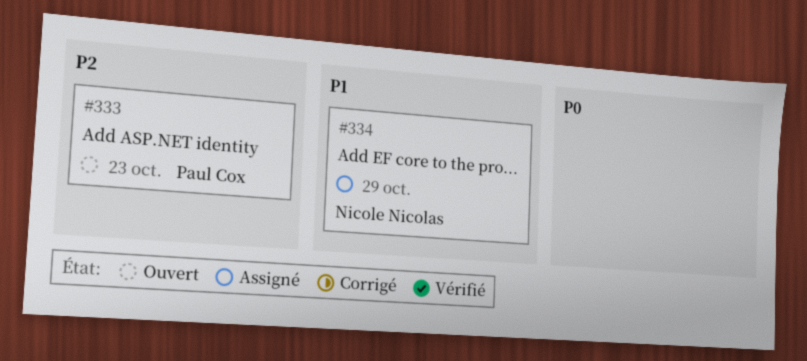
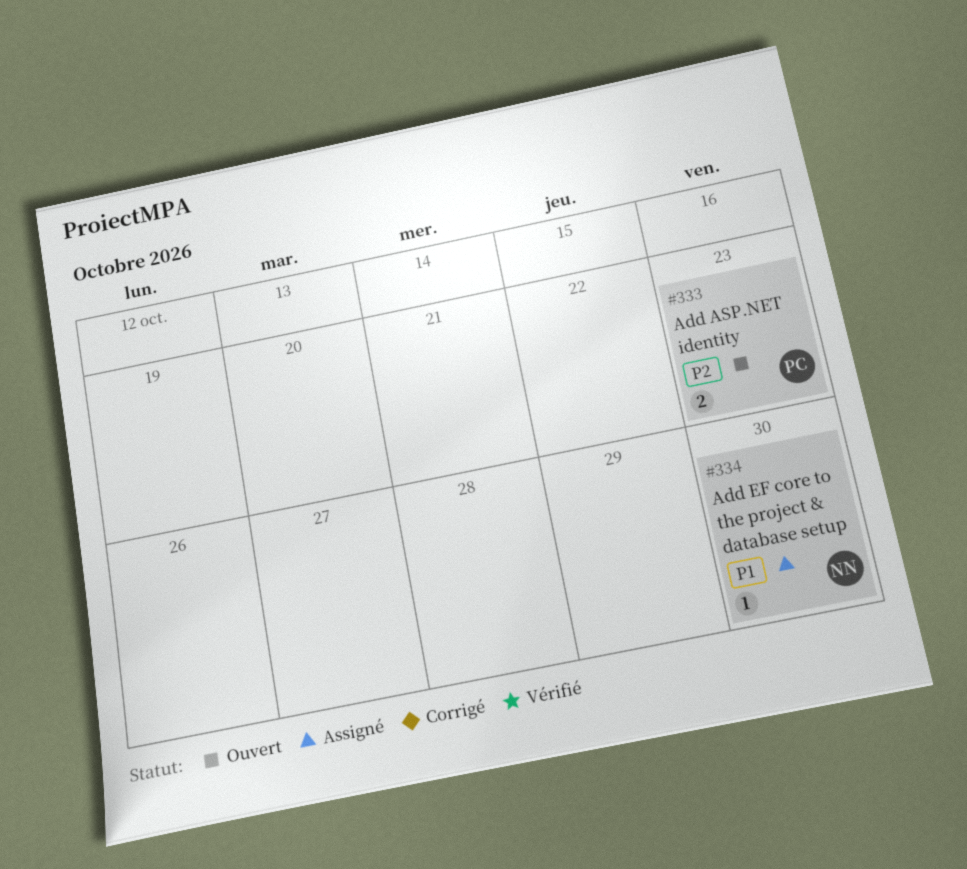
#334, due: Oct 29 -> Oct 30

